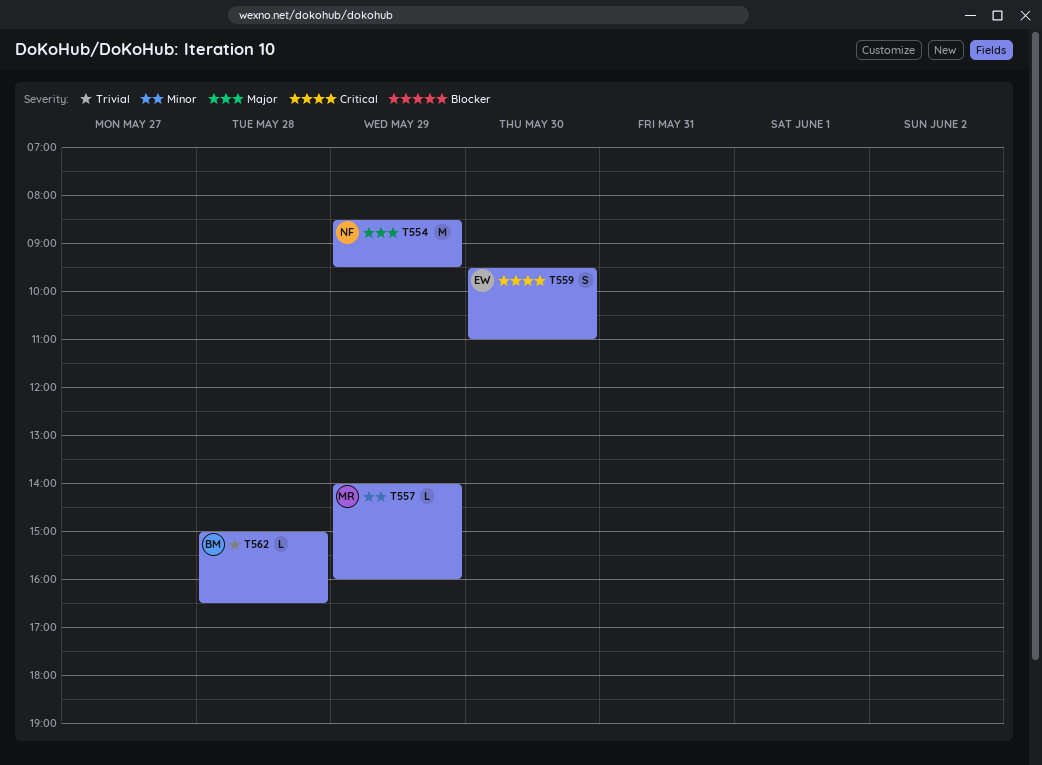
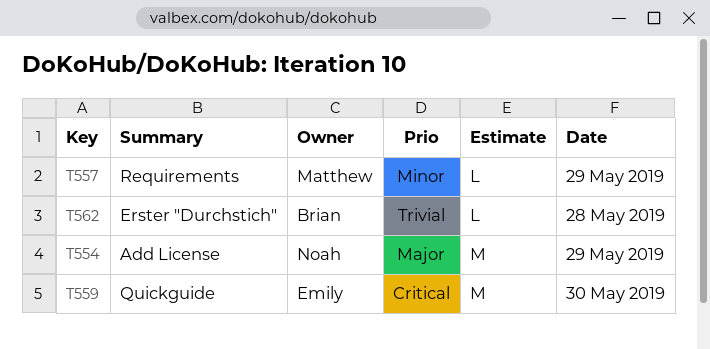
T559, estimate: S -> M

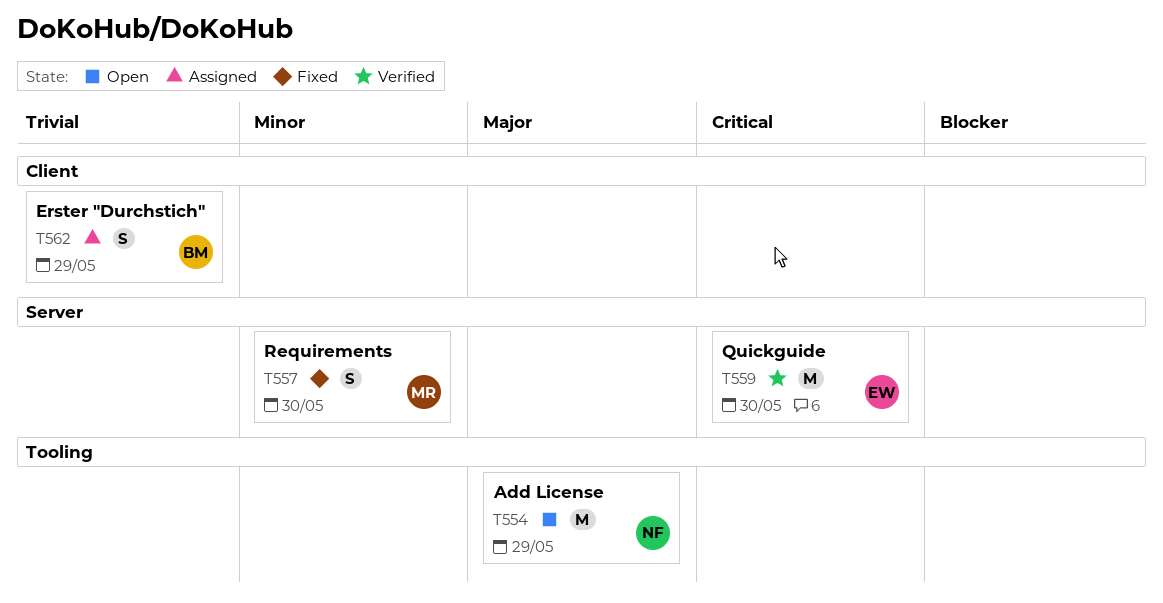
T557, estimate: L -> S
T557, day: May 29 -> May 30
T562, estimate: L -> S
T562, day: May 28 -> May 29

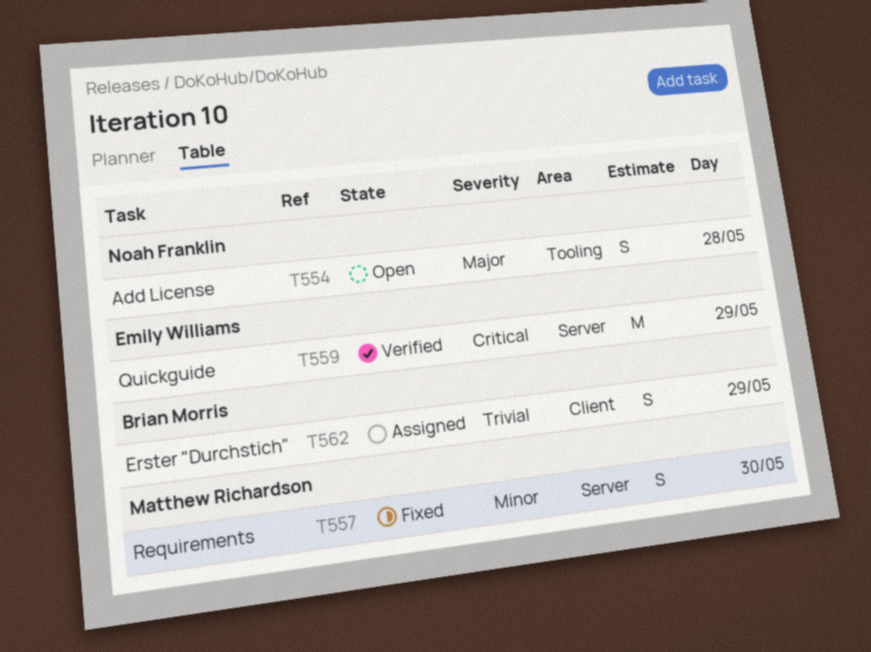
T554, estimate: M -> S
T554, day: May 29 -> May 28
T559, day: May 30 -> May 29

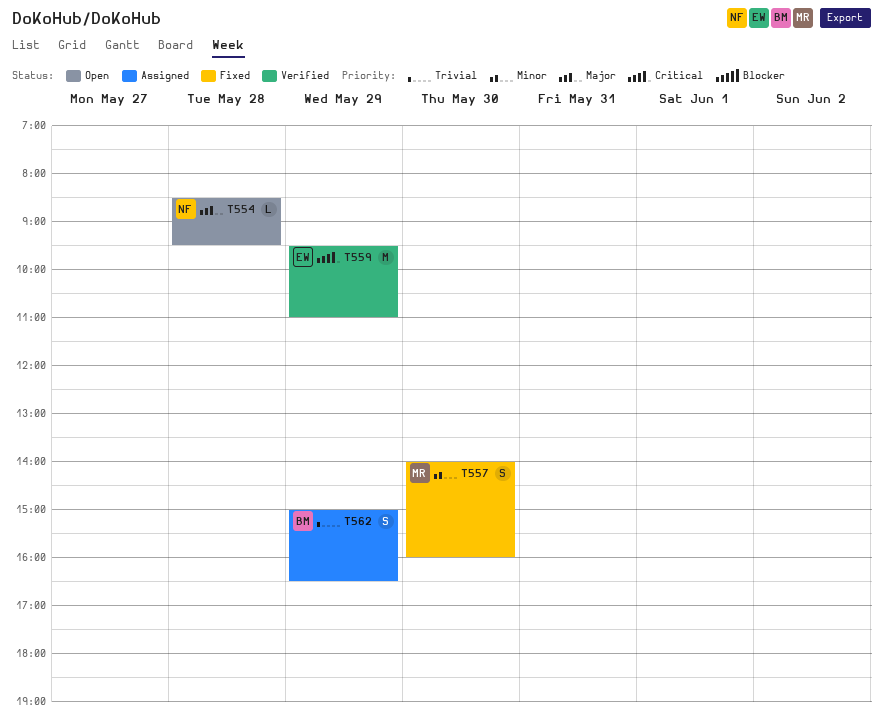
T554, estimate: S -> L

